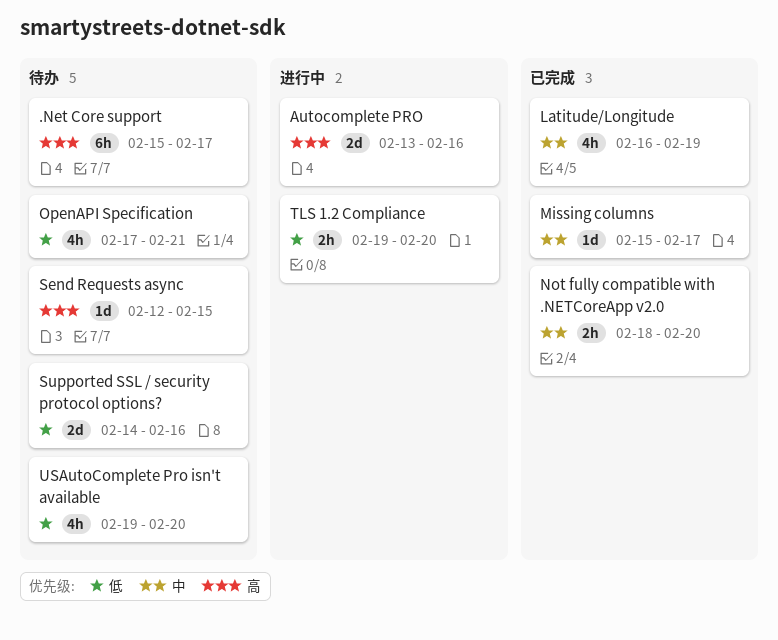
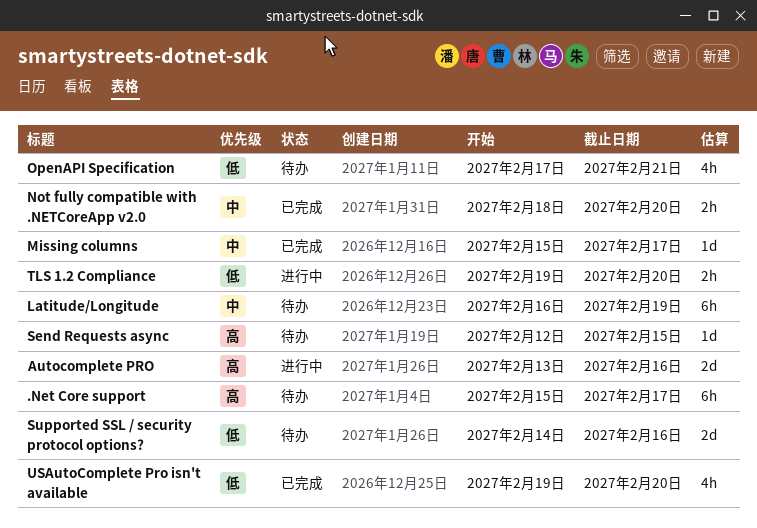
Latitude/Longitude, status: 已完成 -> 待办
Latitude/Longitude, estimate: 4h -> 6h
USAutoComplete Pro isn't available, status: 待办 -> 已完成

